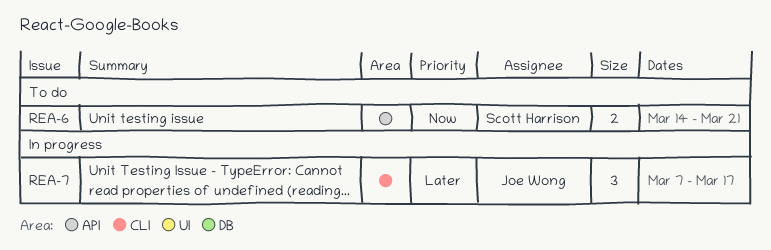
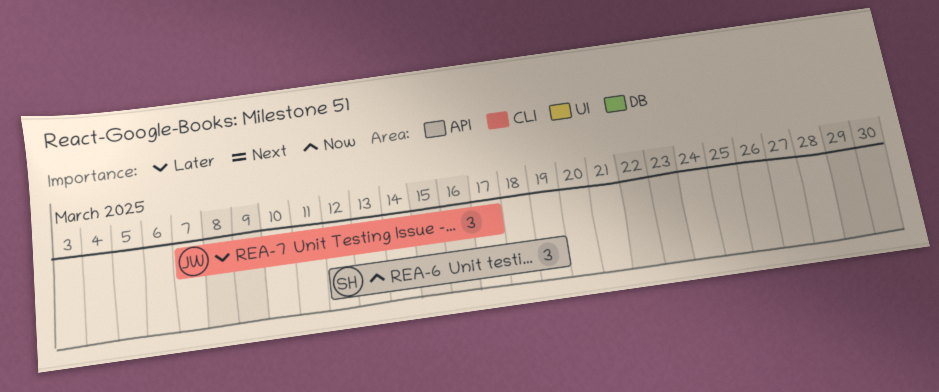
REA-6, estimate: 2 -> 3
REA-6, start: Mar 14 -> Mar 12
REA-6, due: Mar 21 -> Mar 19

